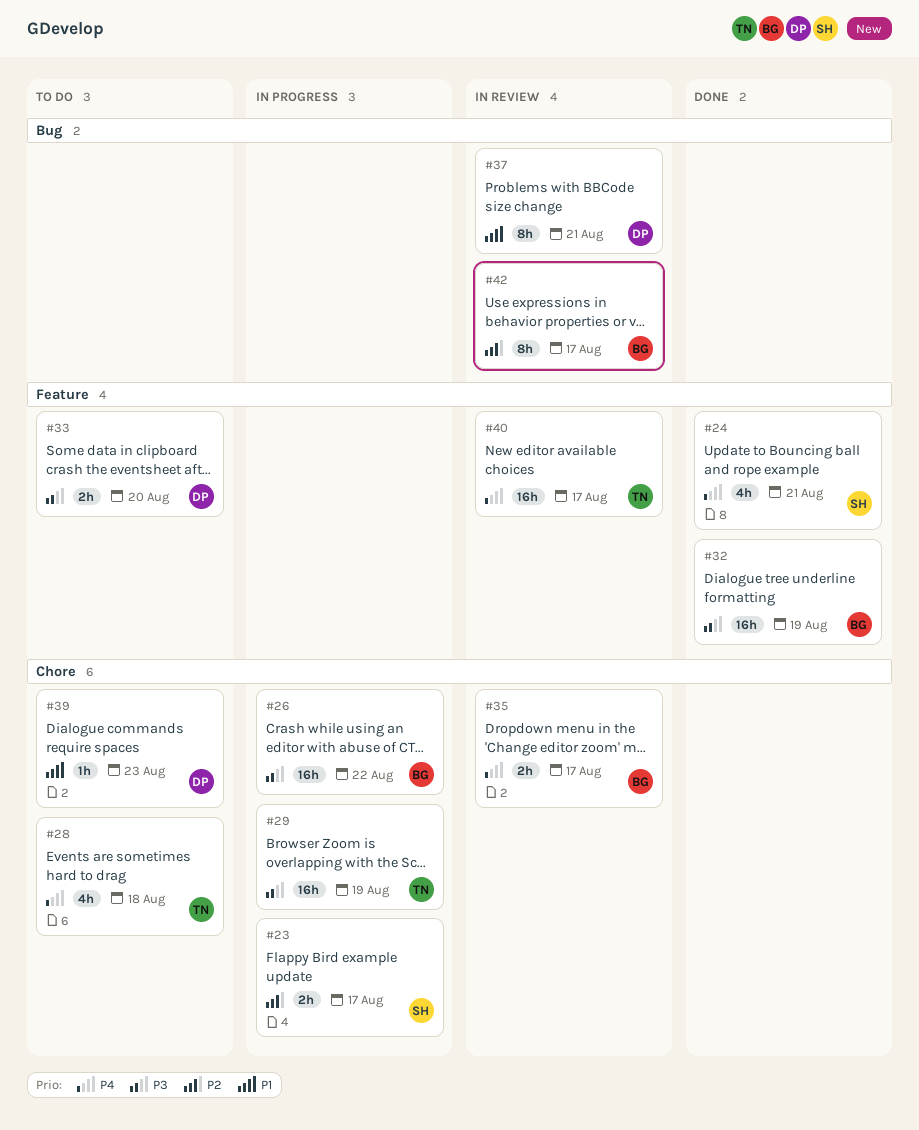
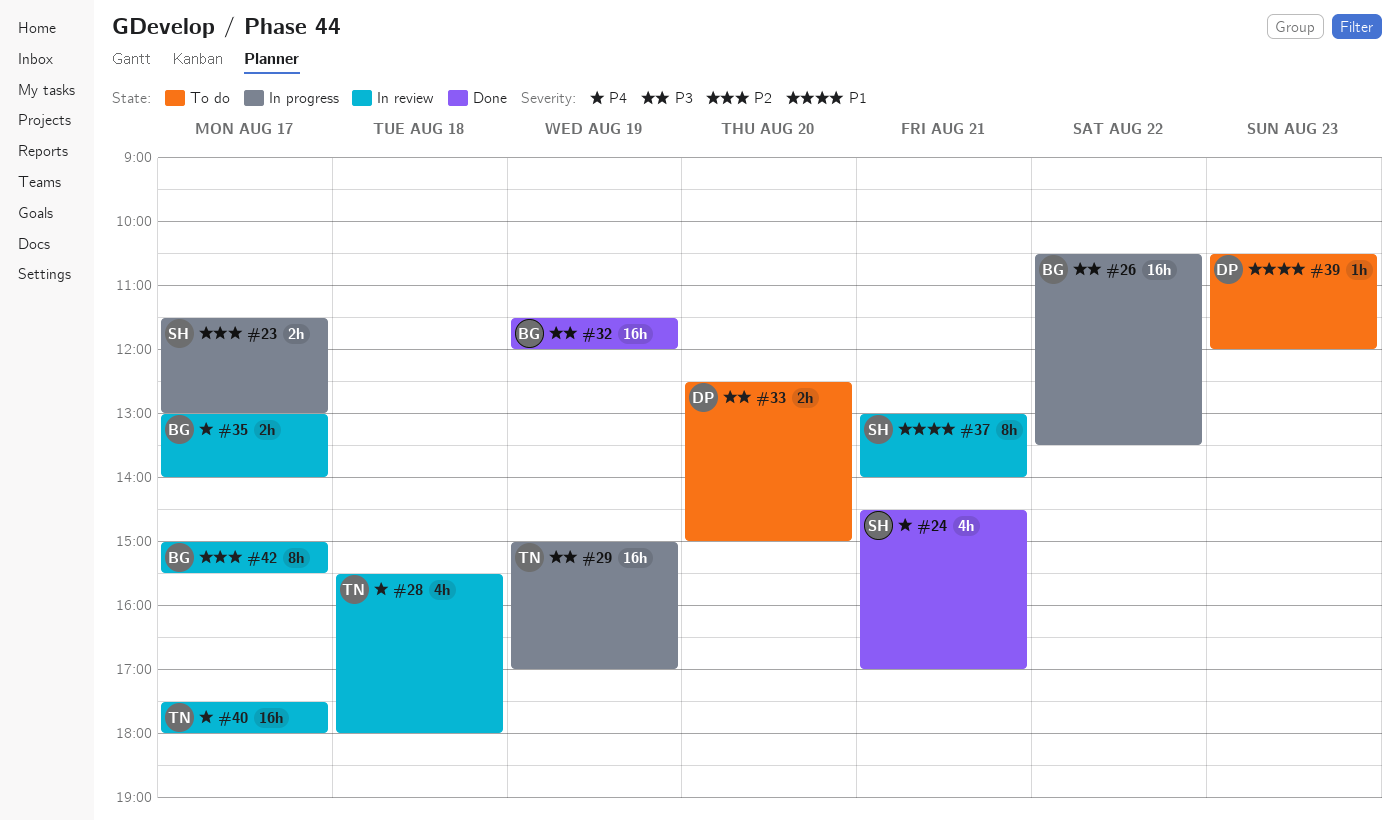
#28, status: To do -> In review
#37, owner: DP -> SH

